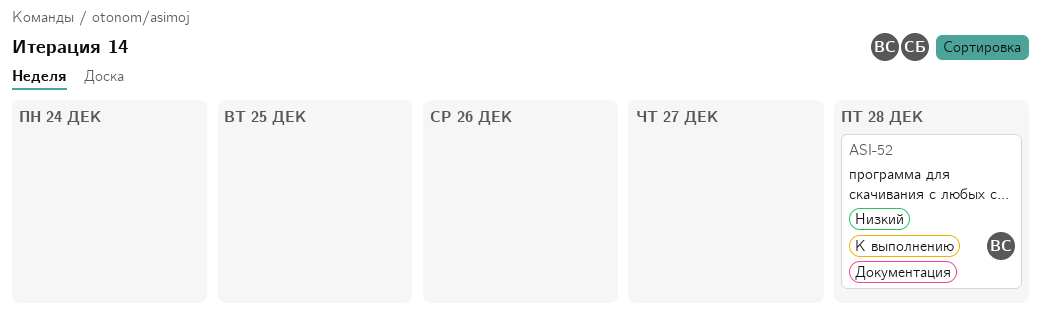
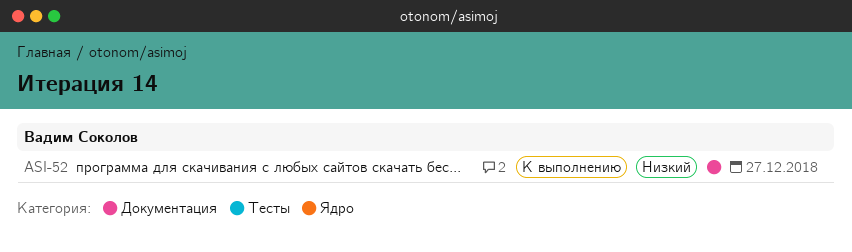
ASI-52, due: Dec 28 -> Dec 27

